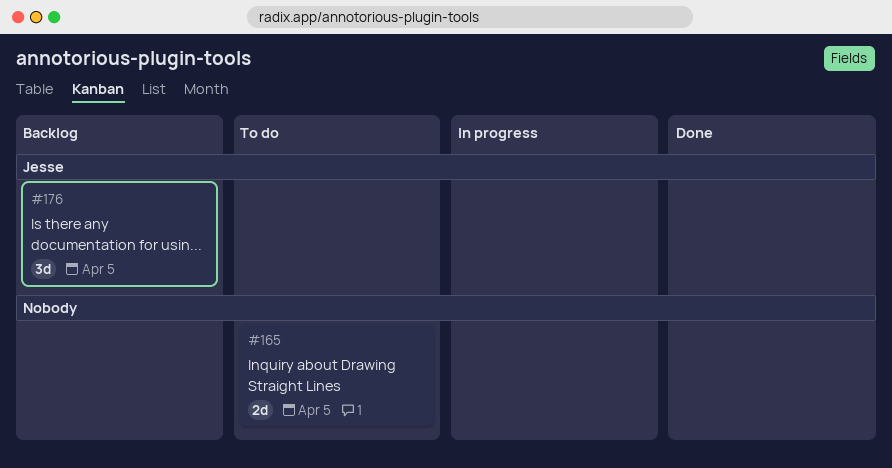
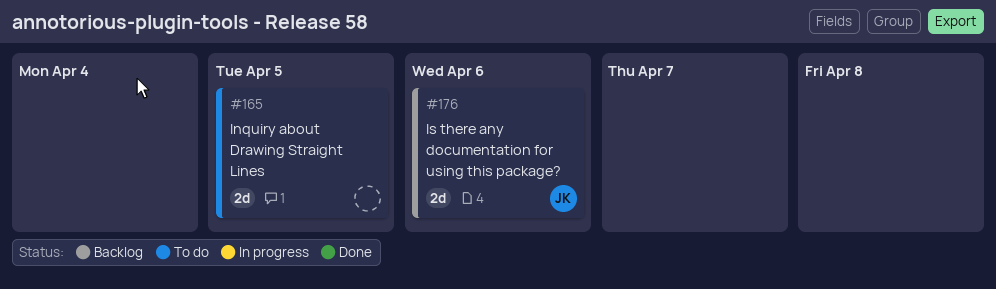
#176, estimate: 3d -> 2d
#176, due: Apr 5 -> Apr 6

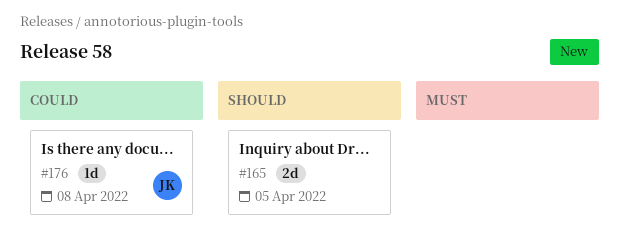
#176, estimate: 2d -> 1d
#176, due: Apr 6 -> Apr 8

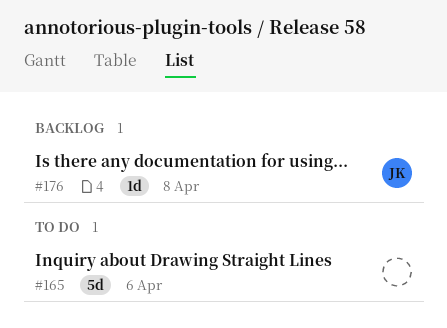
#165, estimate: 2d -> 5d
#165, due: Apr 5 -> Apr 6

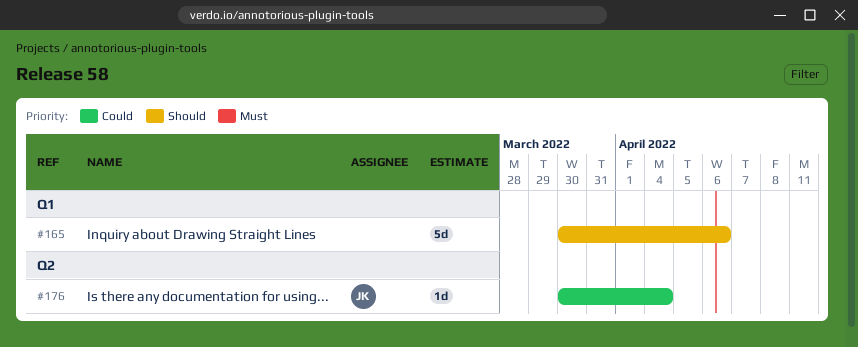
#176, due: Apr 8 -> Apr 4

